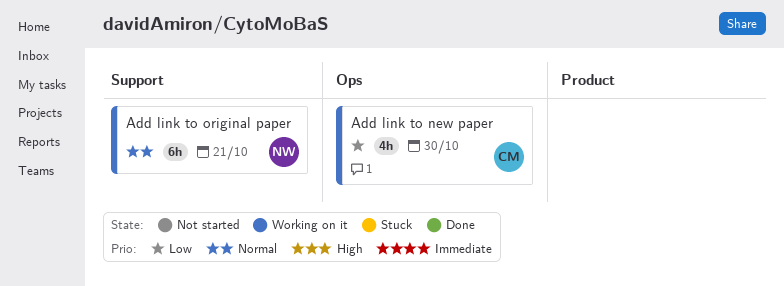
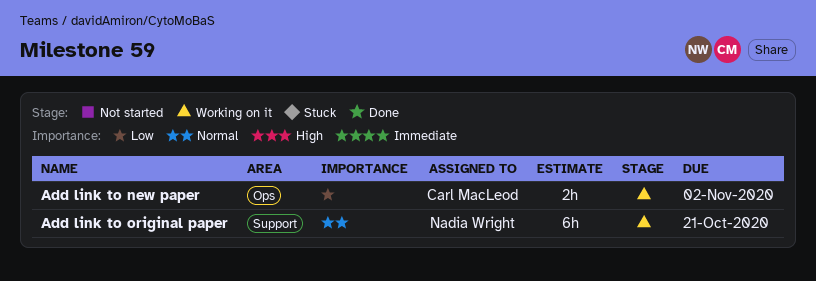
Add link to new paper, estimate: 4h -> 2h
Add link to new paper, due: Oct 30 -> Nov 2

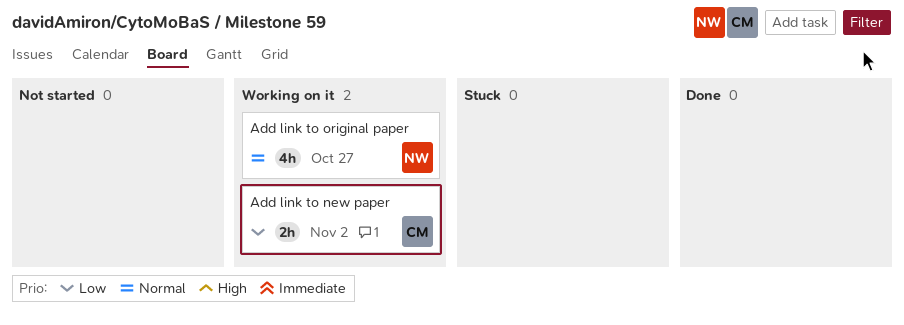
Add link to original paper, estimate: 6h -> 4h
Add link to original paper, due: Oct 21 -> Oct 27

